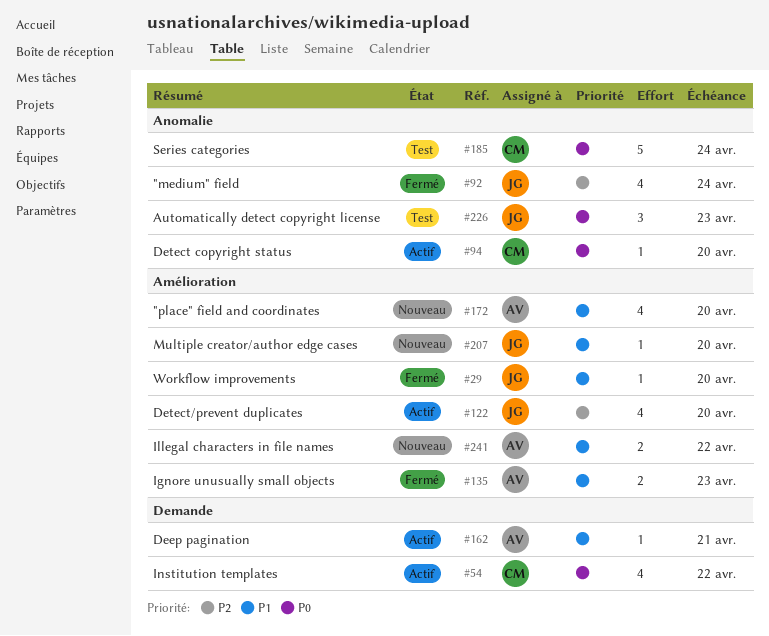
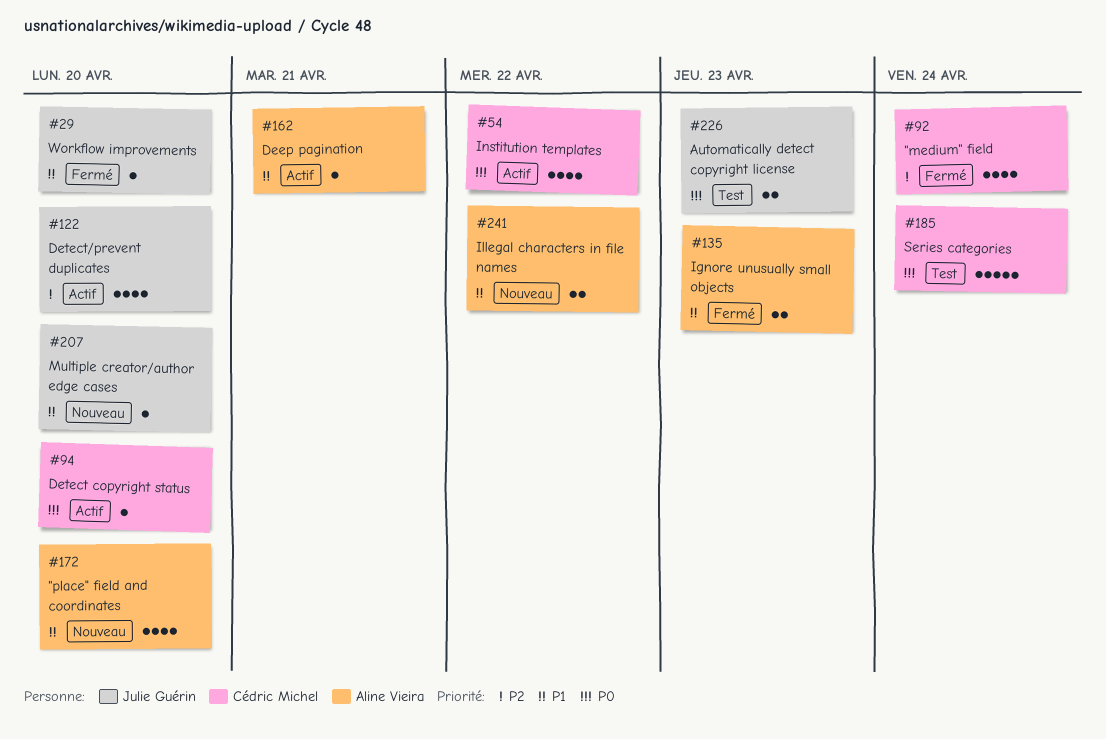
#92, owner: Julie Guérin -> Cédric Michel
#226, estimate: 3 -> 2

